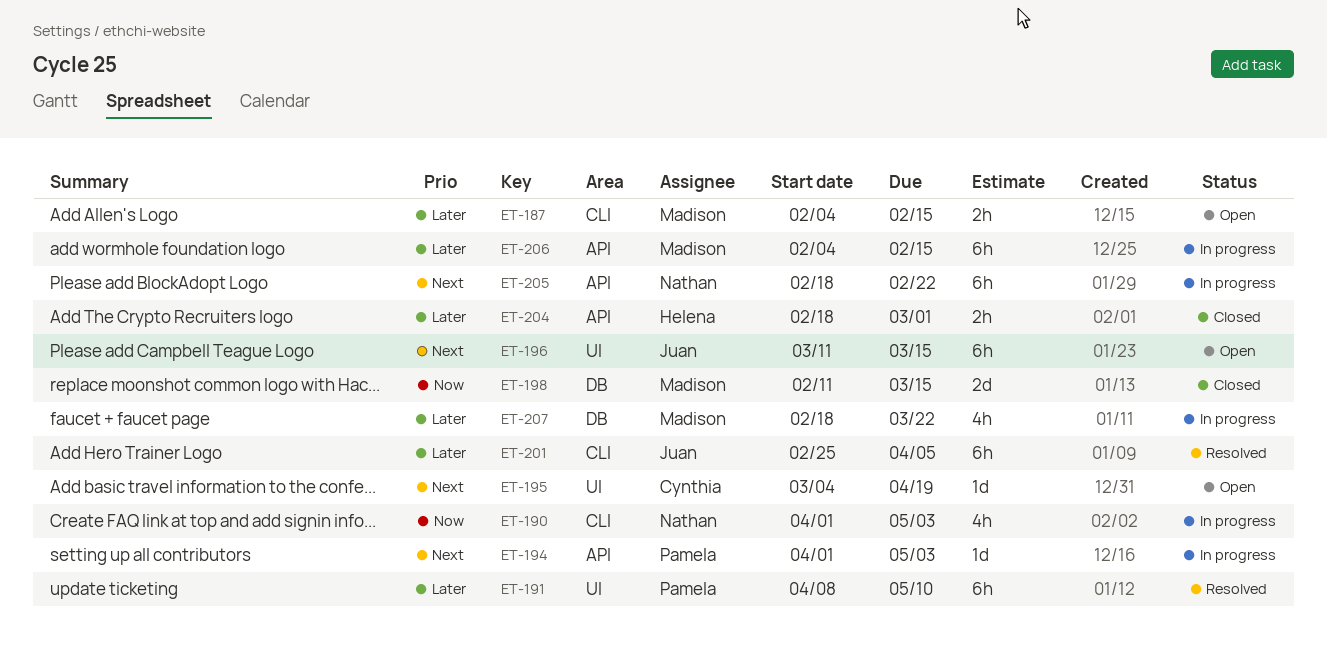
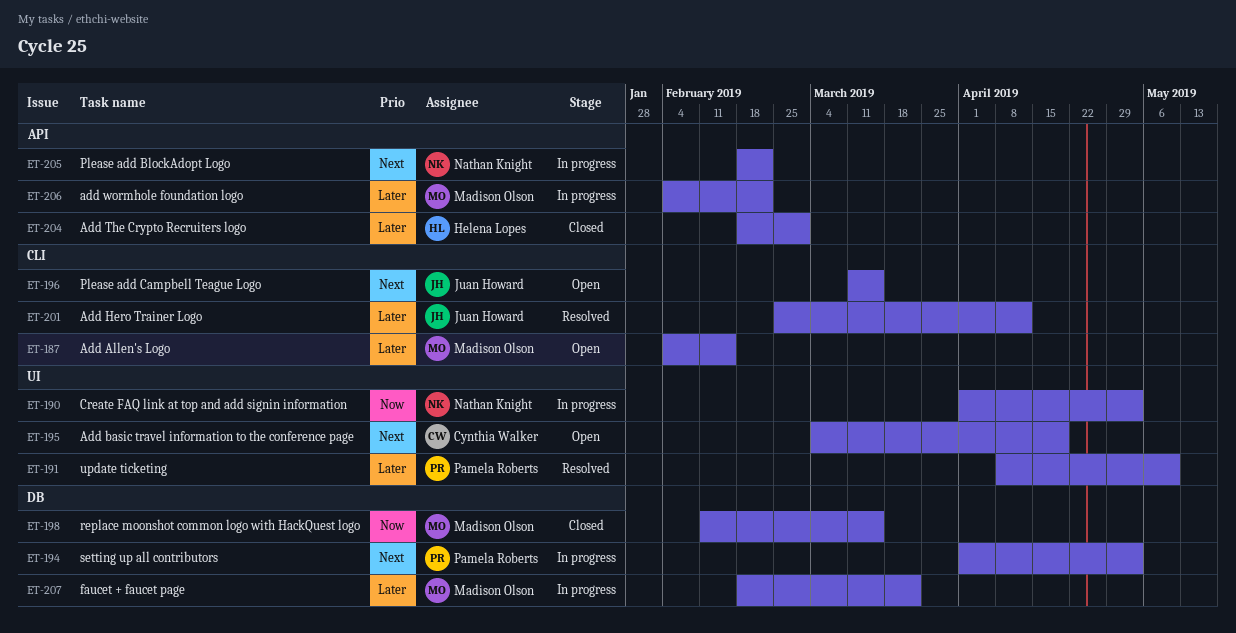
ET-190, label: CLI -> UI
ET-194, label: API -> DB
ET-196, label: UI -> CLI
ET-201, due: Apr 5 -> Apr 12
ET-206, due: Feb 15 -> Feb 22

